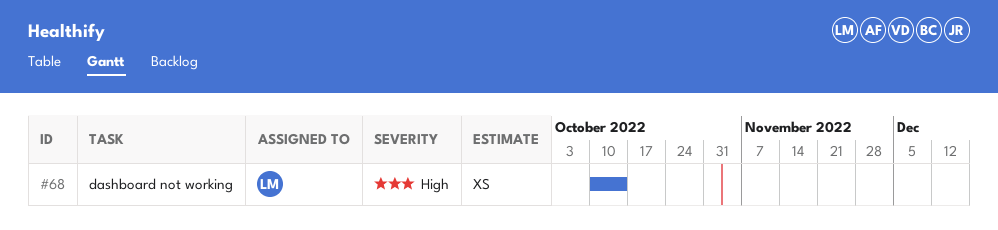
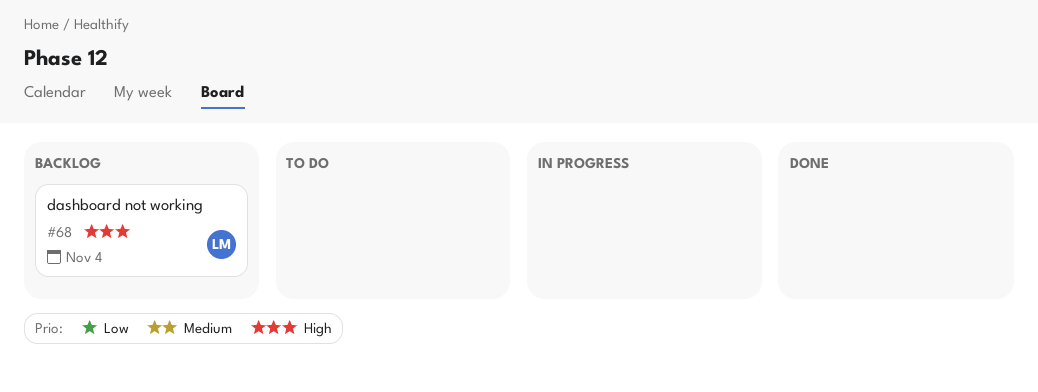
#68, due: Oct 14 -> Nov 4

